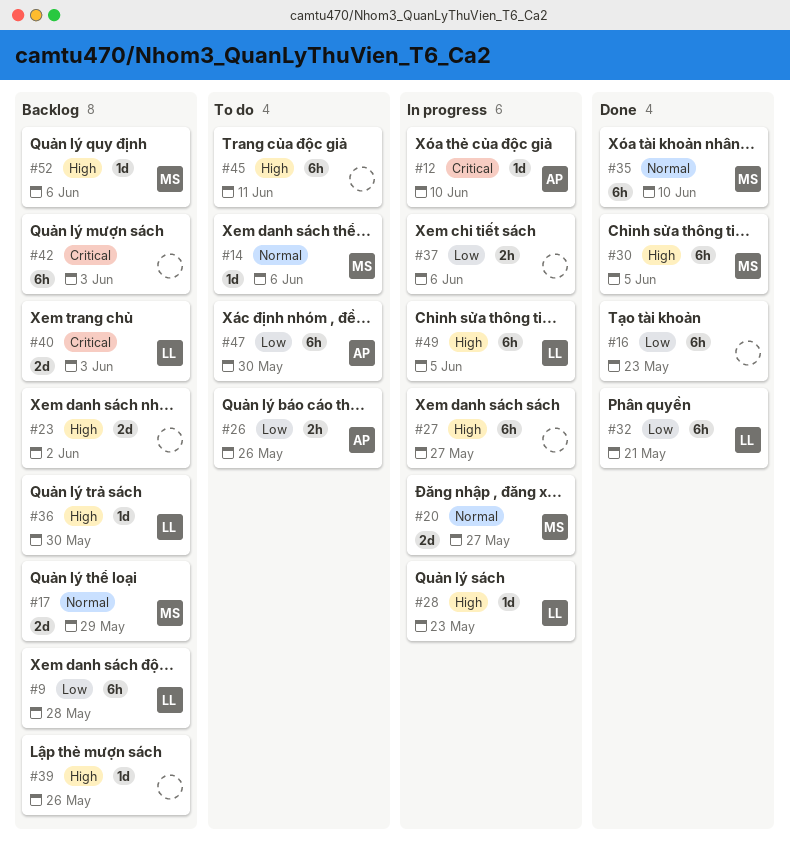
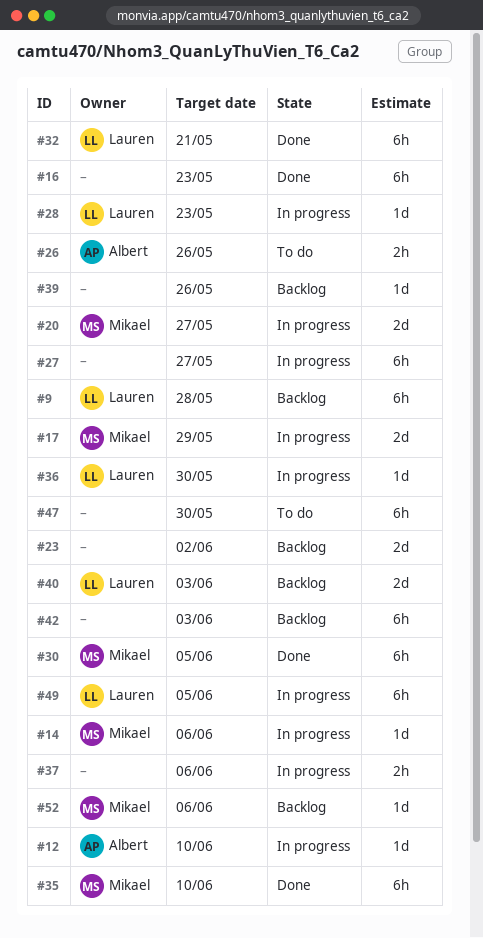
#14, status: To do -> In progress
#17, status: Backlog -> In progress
#36, status: Backlog -> In progress
#45: present -> none
#47, owner: Albert -> none

